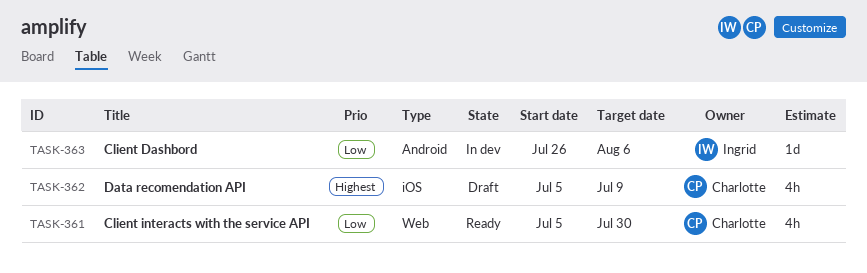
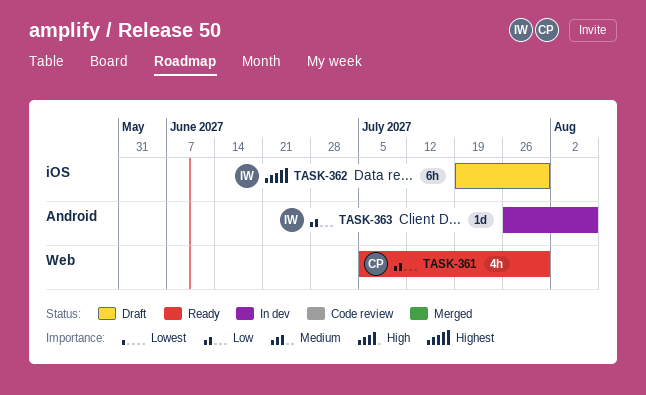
TASK-362, owner: Charlotte -> Ingrid
TASK-362, estimate: 4h -> 6h
TASK-362, start: Jul 5 -> Jul 19
TASK-362, due: Jul 9 -> Jul 30

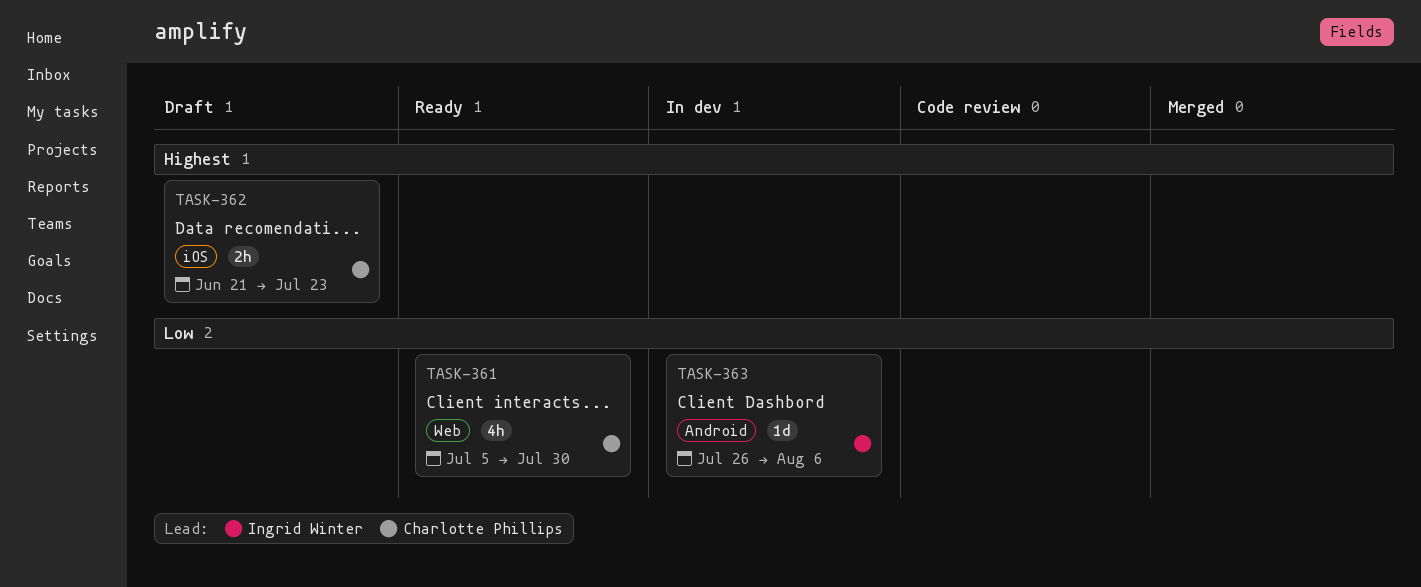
TASK-362, owner: Ingrid Winter -> Charlotte Phillips
TASK-362, estimate: 6h -> 2h
TASK-362, start: Jul 19 -> Jun 21
TASK-362, due: Jul 30 -> Jul 23

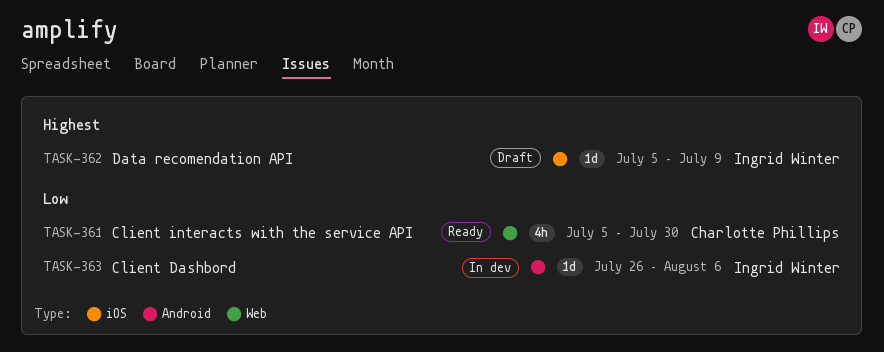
TASK-362, owner: Charlotte Phillips -> Ingrid Winter
TASK-362, estimate: 2h -> 1d
TASK-362, start: Jun 21 -> Jul 5
TASK-362, due: Jul 23 -> Jul 9

